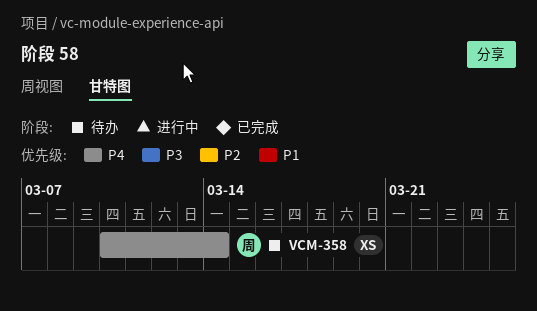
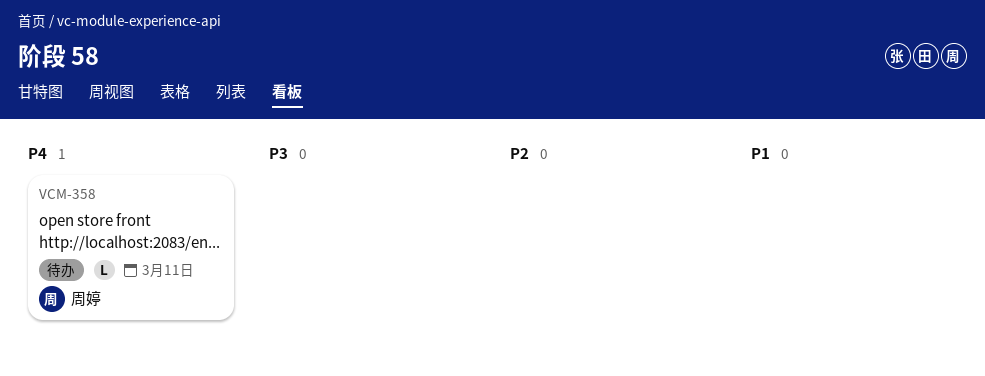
VCM-358, estimate: XS -> L
VCM-358, due: Mar 14 -> Mar 11

